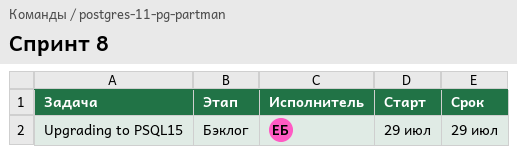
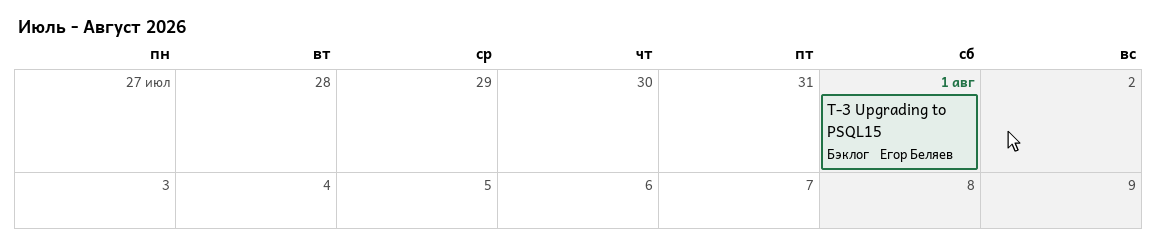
Upgrading to PSQL15, due: Jul 29 -> Aug 1

